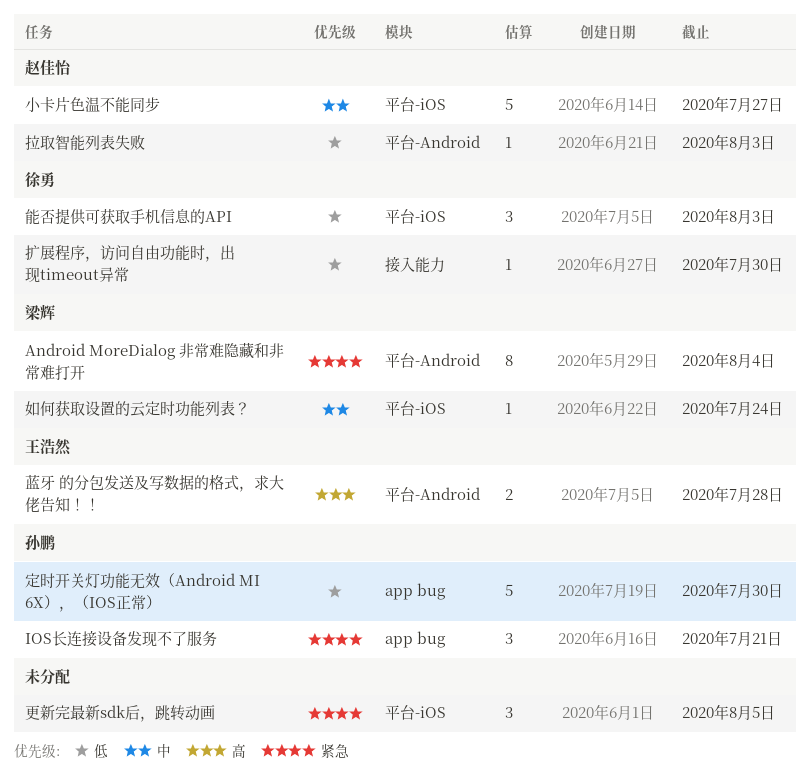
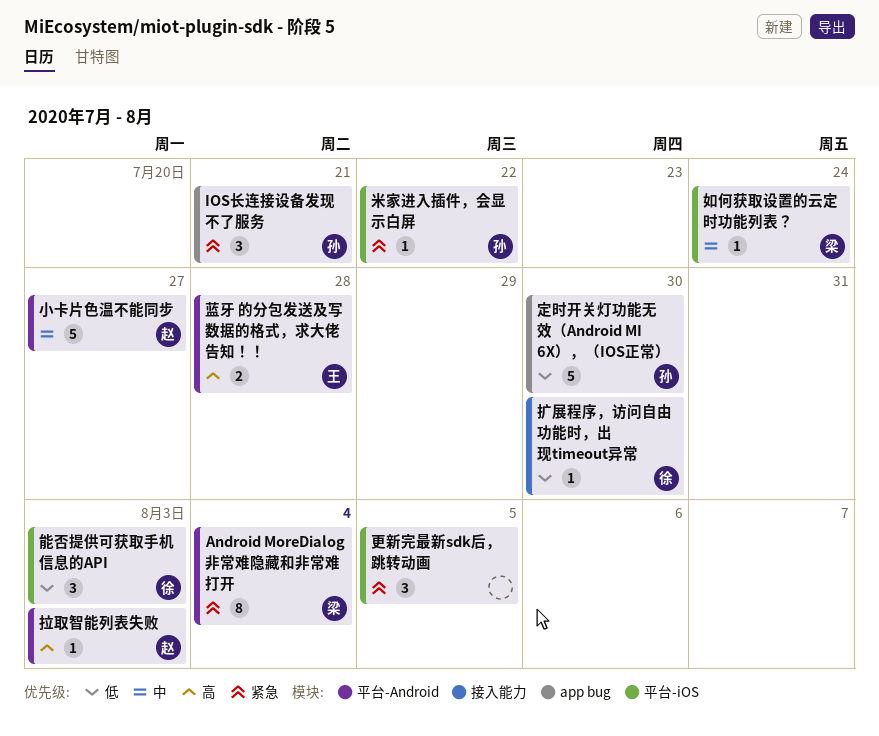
小卡片色温不能同步, label: 平台-iOS -> 平台-Android
拉取智能列表失败, priority: 低 -> 高
米家进入插件，会显示白屏: none -> present

